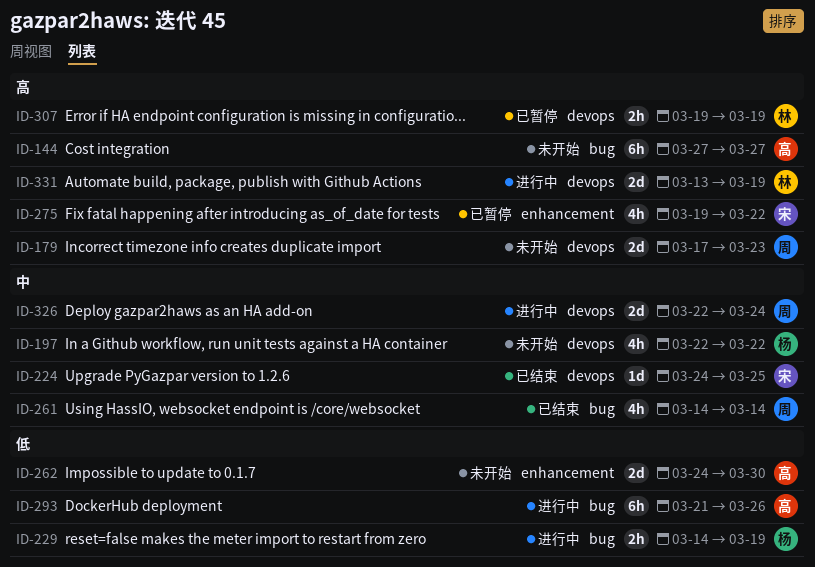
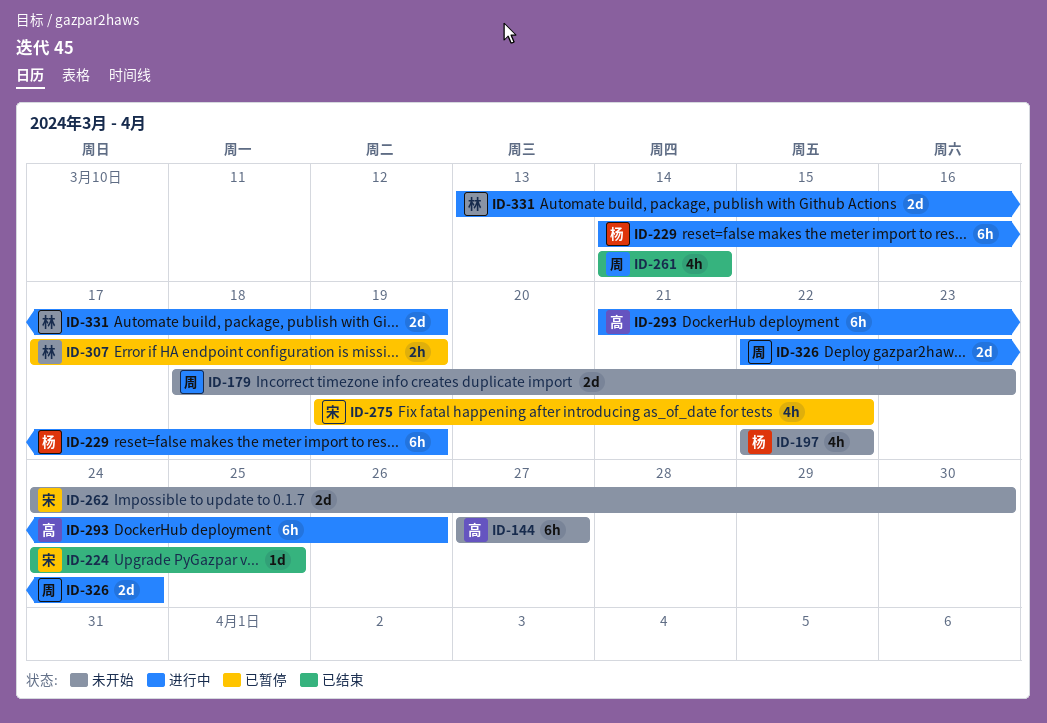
ID-179, start: Mar 17 -> Mar 18
ID-229, estimate: 2h -> 6h
ID-262, owner: 高 -> 宋
ID-307, start: Mar 19 -> Mar 17

